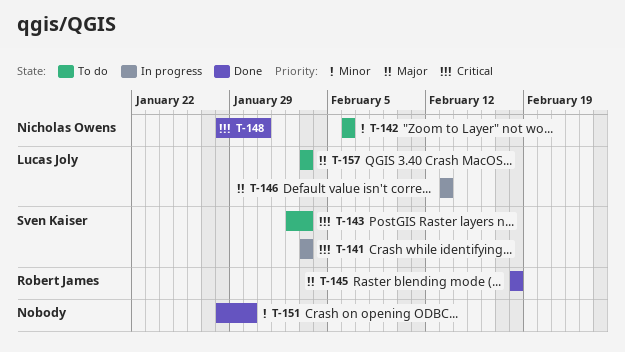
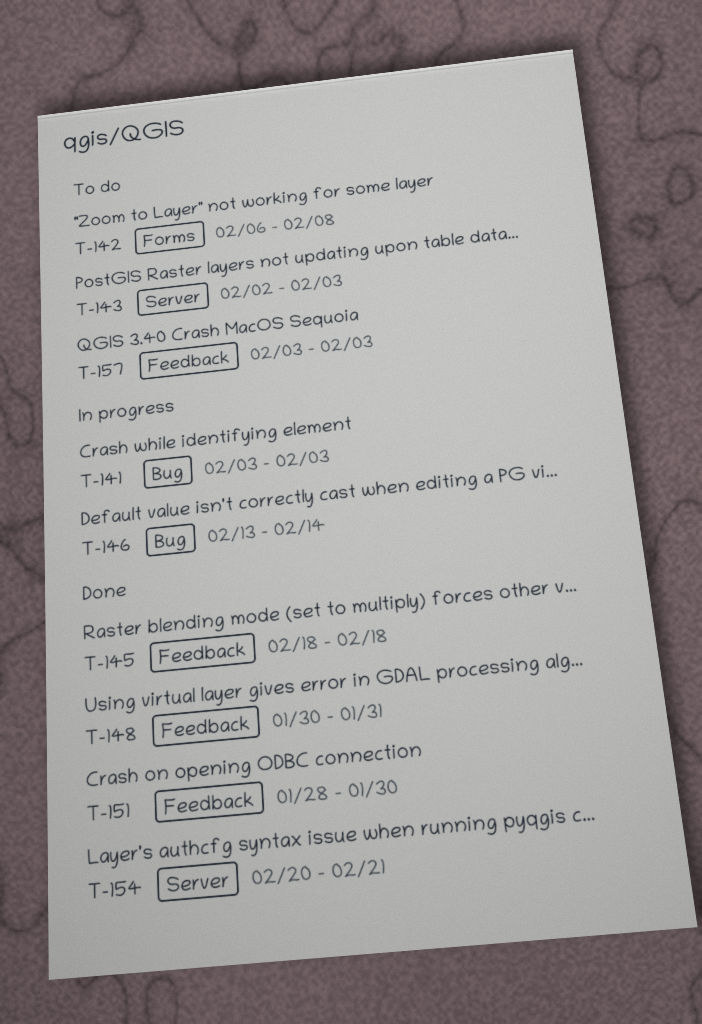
T-142, due: Feb 6 -> Feb 8
T-146, due: Feb 13 -> Feb 14
T-148, start: Jan 28 -> Jan 30
T-154: none -> present

